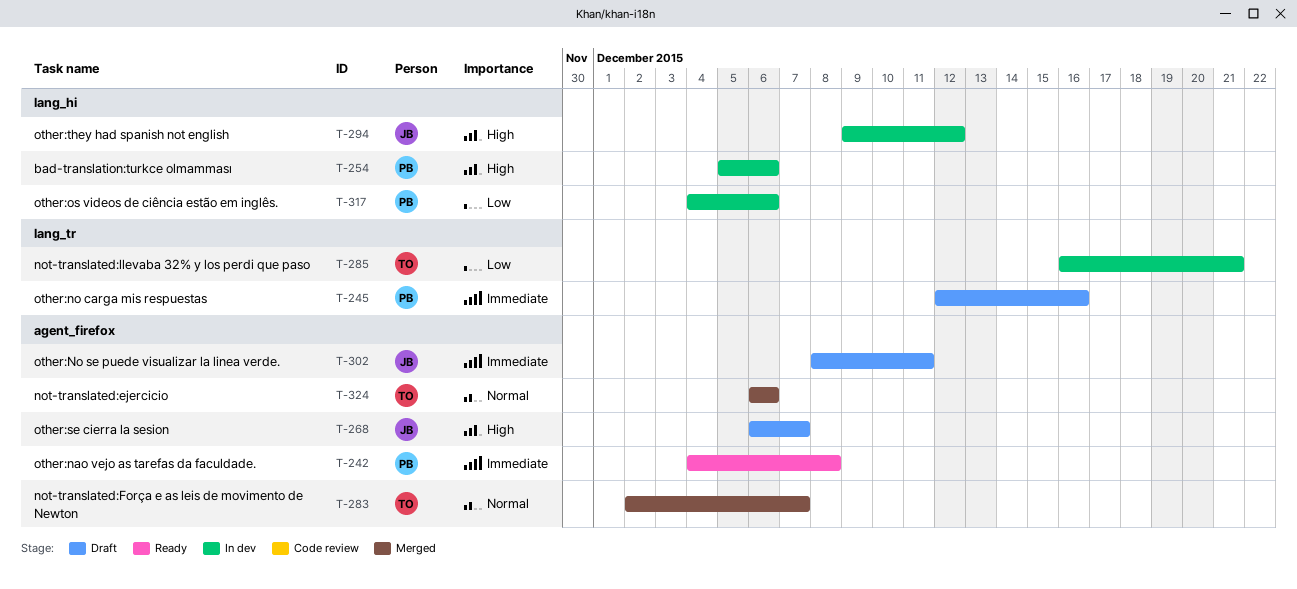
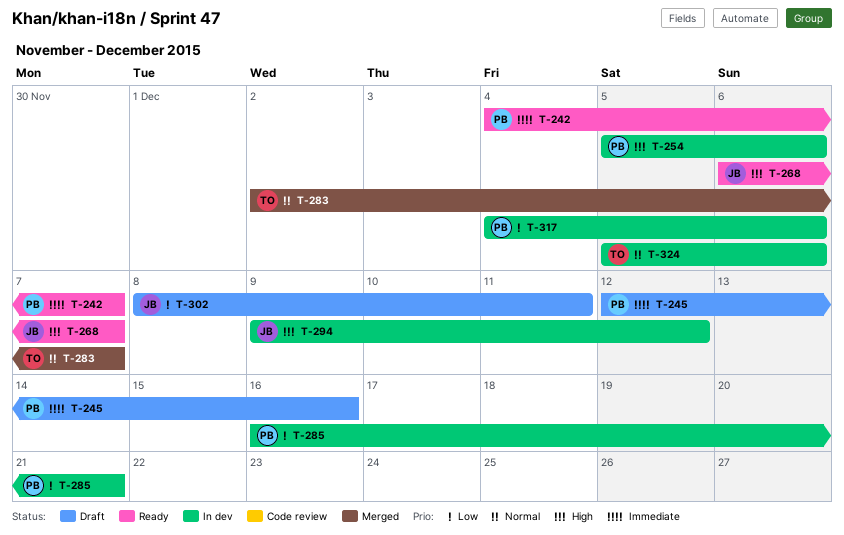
T-242, due: Dec 8 -> Dec 7
T-268, status: Draft -> Ready
T-285, owner: TO -> PB
T-302, priority: Immediate -> Low
T-324, status: Merged -> In dev
T-324, start: Dec 6 -> Dec 5

